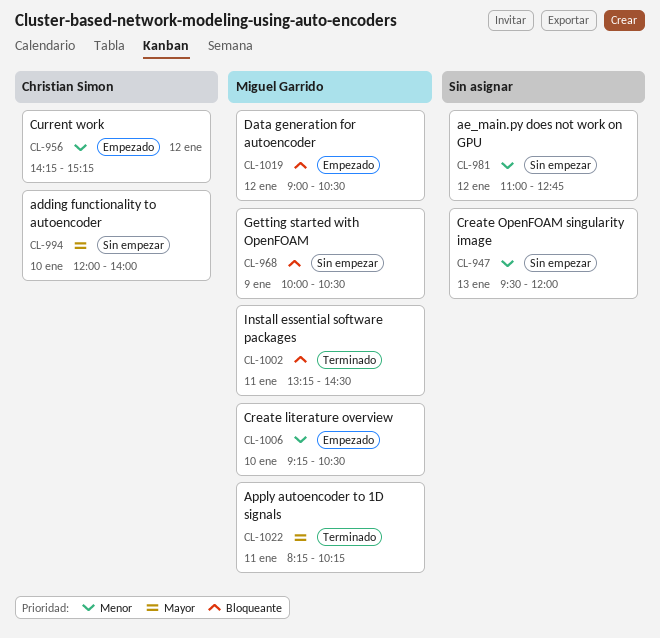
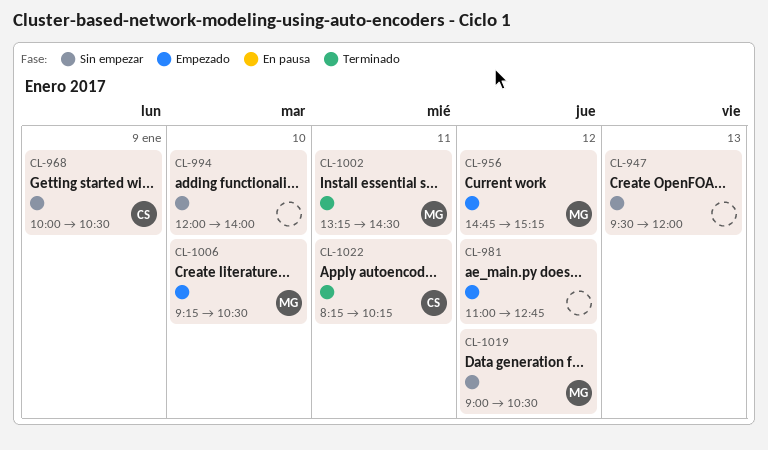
CL-956, owner: Christian Simon -> Miguel Garrido
CL-956, begins: 14:15 -> 14:45
CL-968, owner: Miguel Garrido -> Christian Simon
CL-981, status: Sin empezar -> Empezado
CL-994, owner: Christian Simon -> none
CL-1019, status: Empezado -> Sin empezar
CL-1022, owner: Miguel Garrido -> Christian Simon

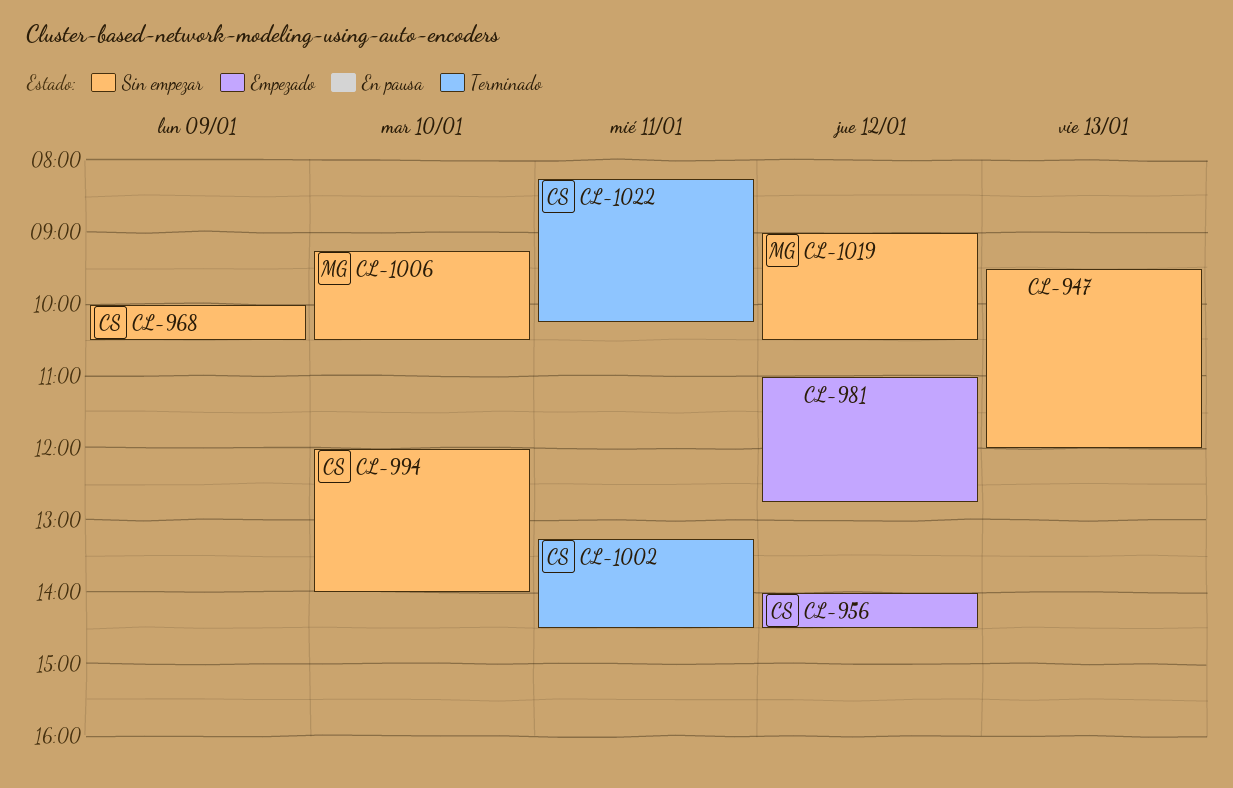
CL-956, owner: MG -> CS
CL-956, begins: 14:45 -> 14:00
CL-956, ends: 15:15 -> 14:30
CL-994, owner: none -> CS
CL-1002, owner: MG -> CS
CL-1006, status: Empezado -> Sin empezar

